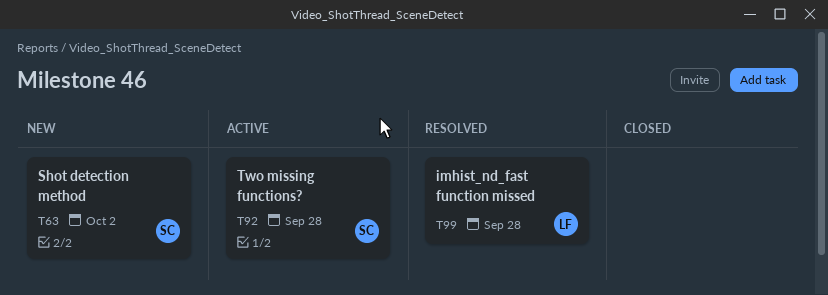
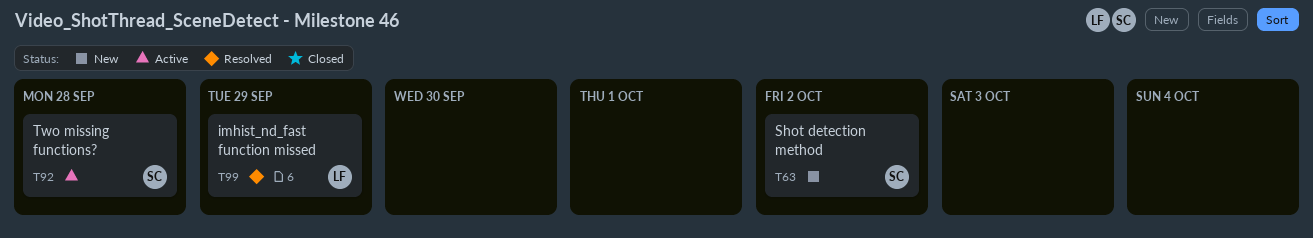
T99, due: Sep 28 -> Sep 29

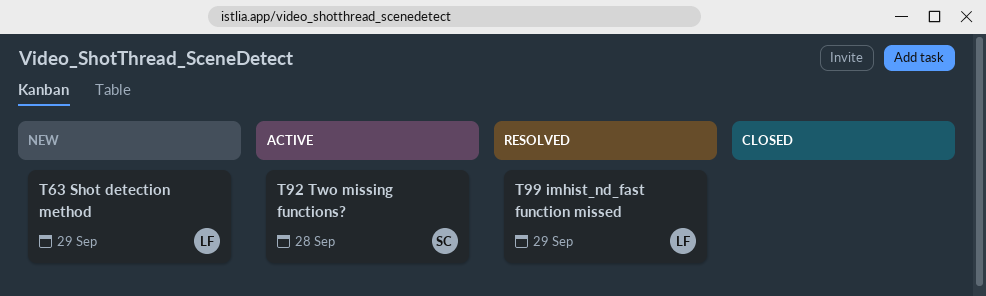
T63, owner: SC -> LF
T63, due: Oct 2 -> Sep 29

